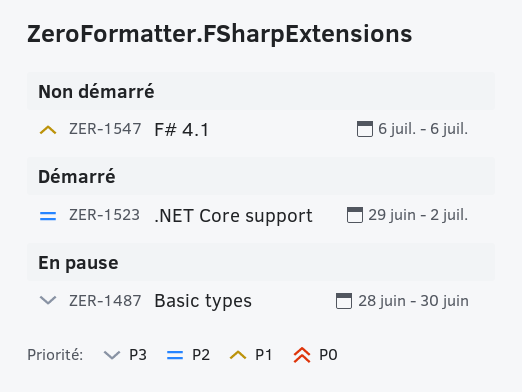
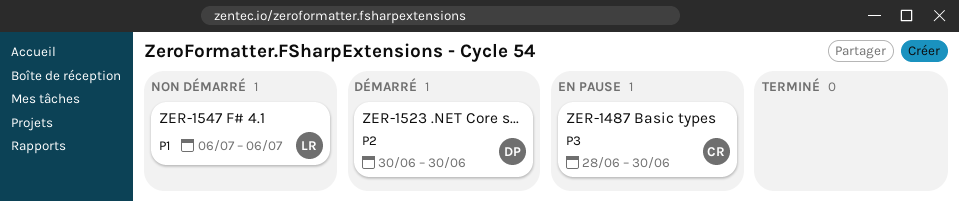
ZER-1523, start: Jun 29 -> Jun 30
ZER-1523, due: Jul 2 -> Jun 30

